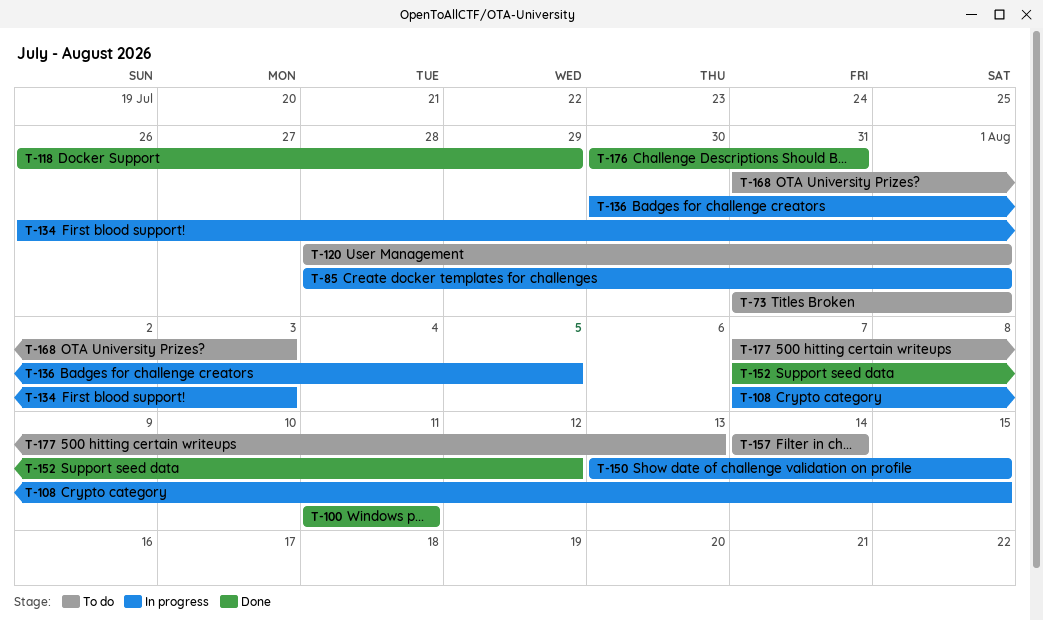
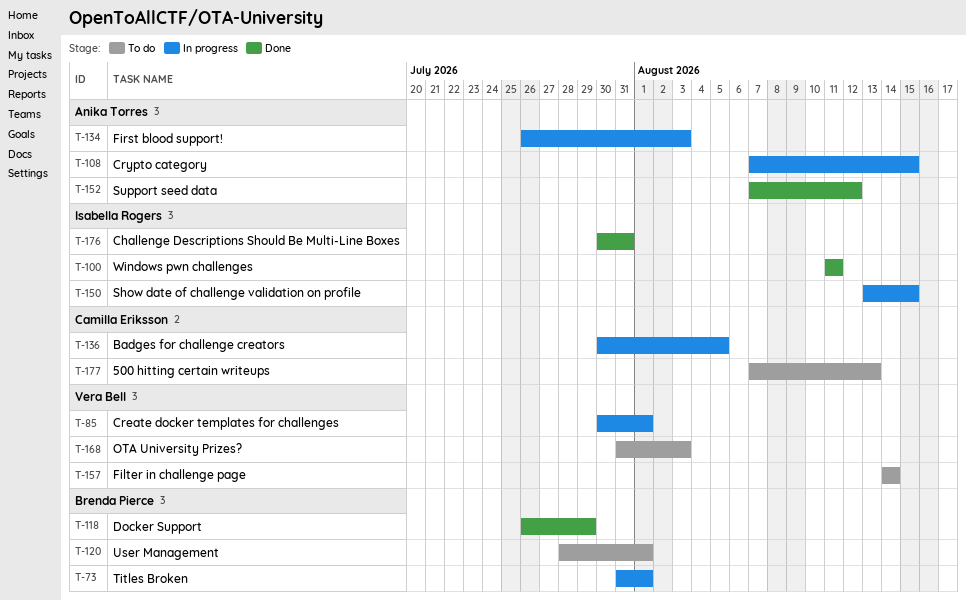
T-73, status: To do -> In progress
T-85, start: Jul 28 -> Jul 30

